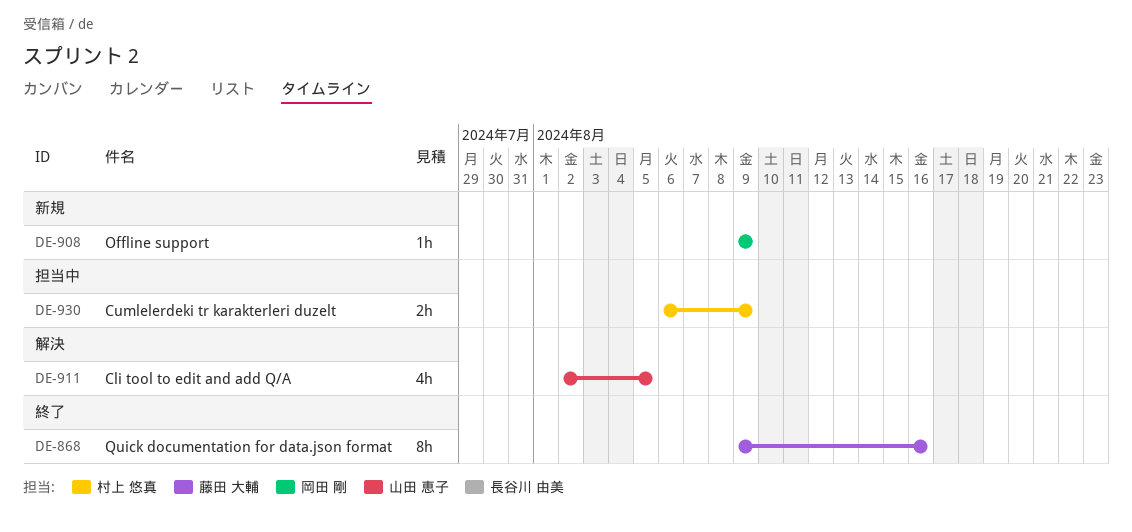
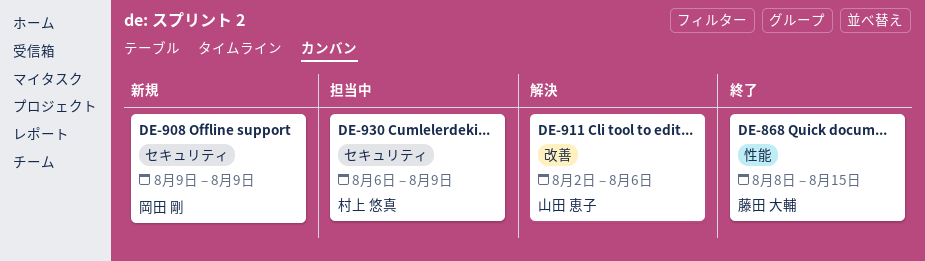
DE-868, start: Aug 9 -> Aug 8
DE-868, due: Aug 16 -> Aug 15
DE-911, due: Aug 5 -> Aug 6

